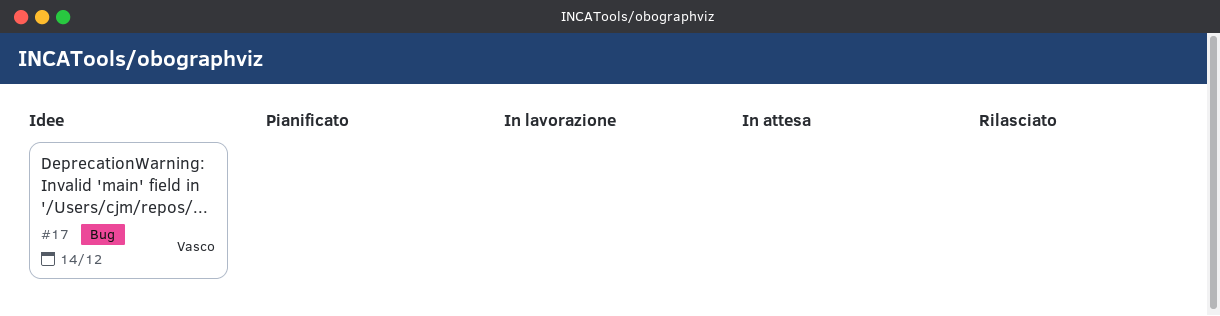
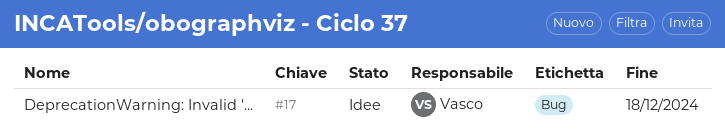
#17, due: Dec 14 -> Dec 18

